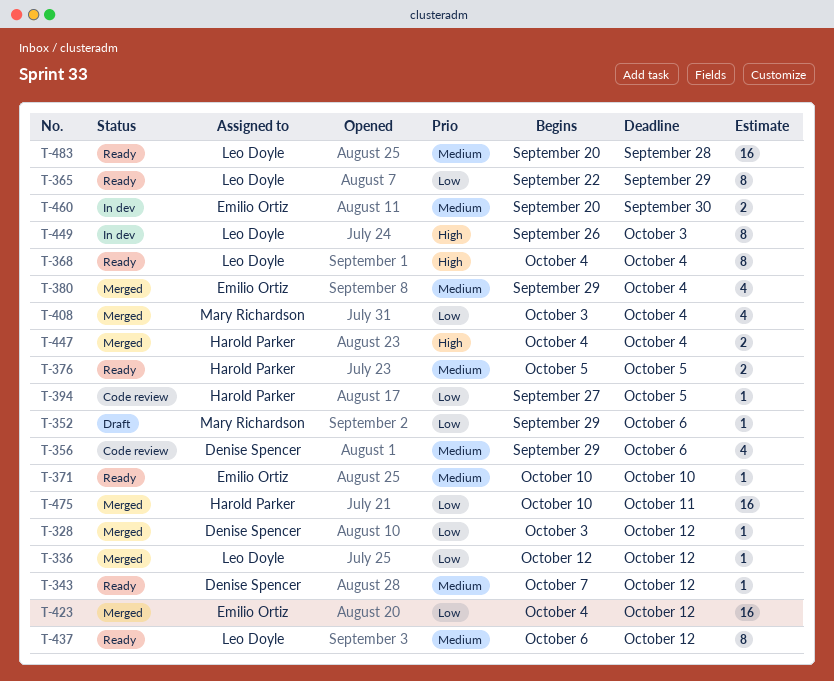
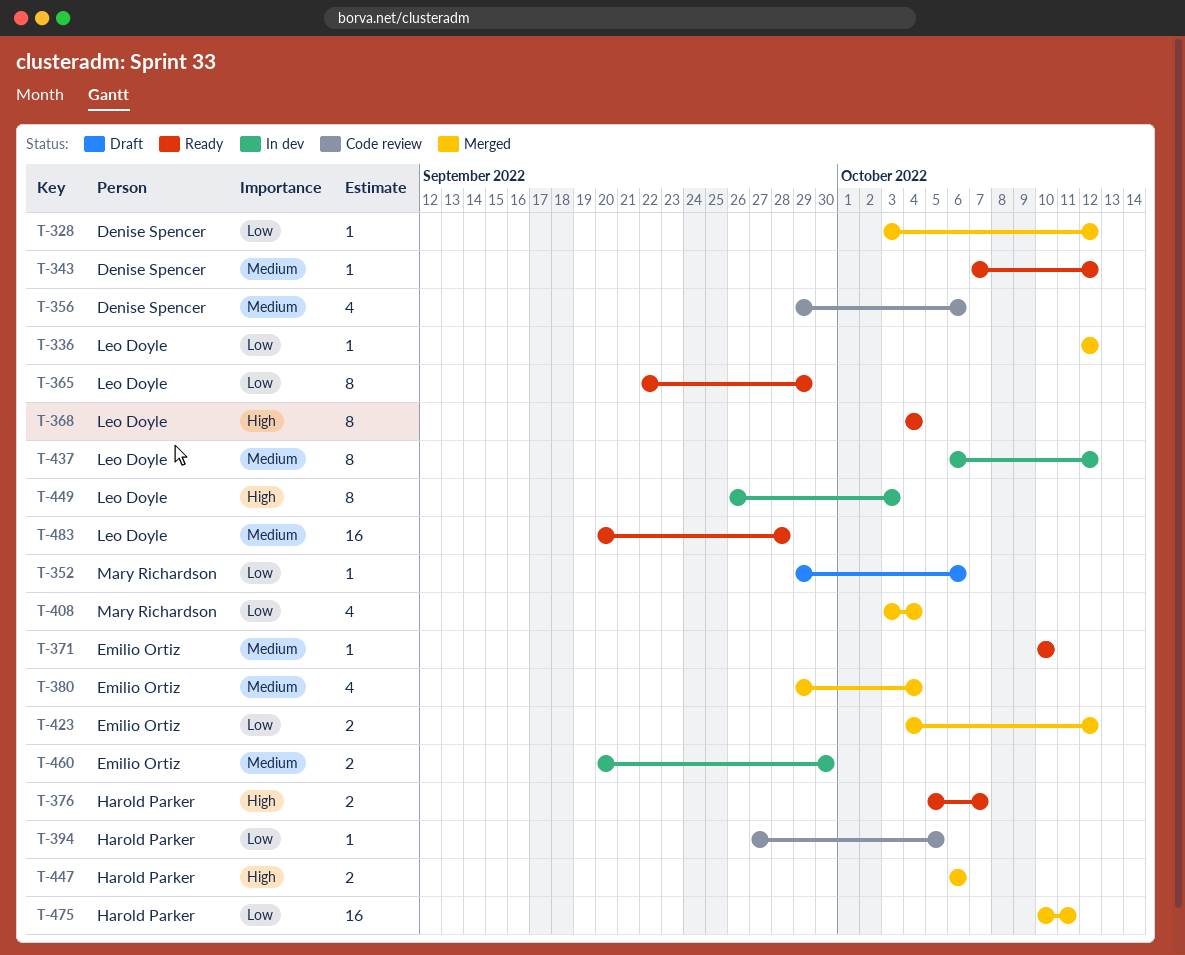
T-376, priority: Medium -> High
T-376, due: Oct 5 -> Oct 7
T-423, estimate: 16 -> 2
T-437, status: Ready -> In dev
T-447, start: Oct 4 -> Oct 6
T-447, due: Oct 4 -> Oct 6

